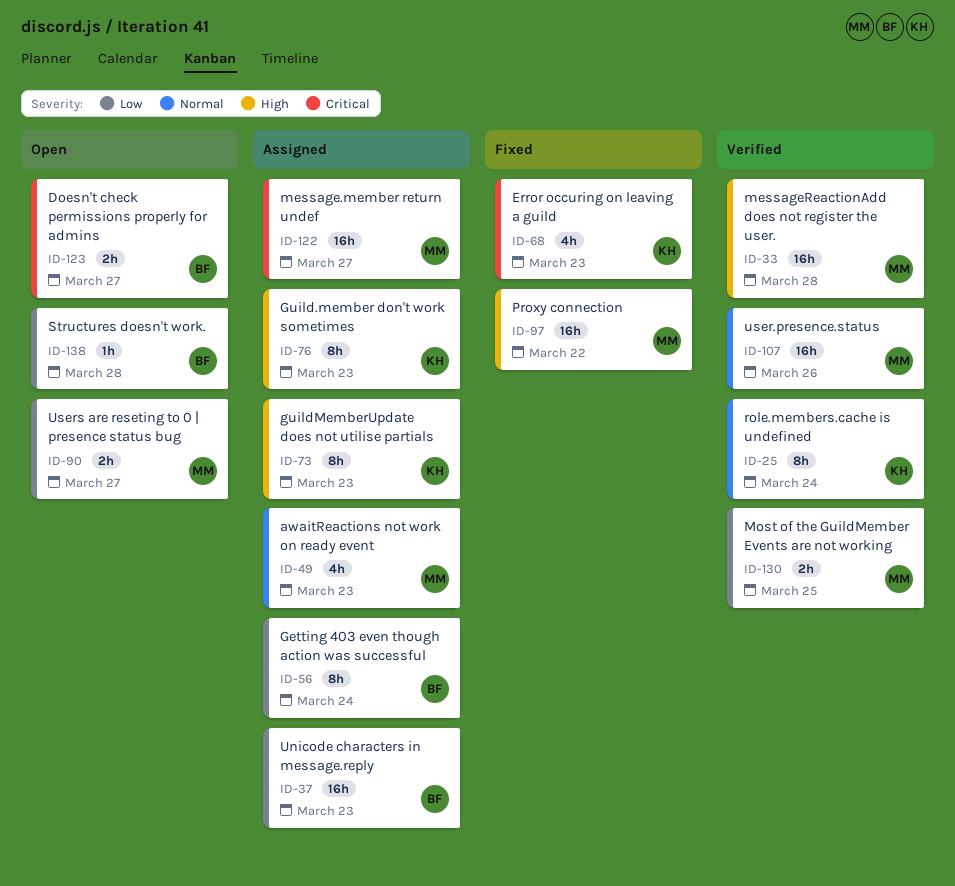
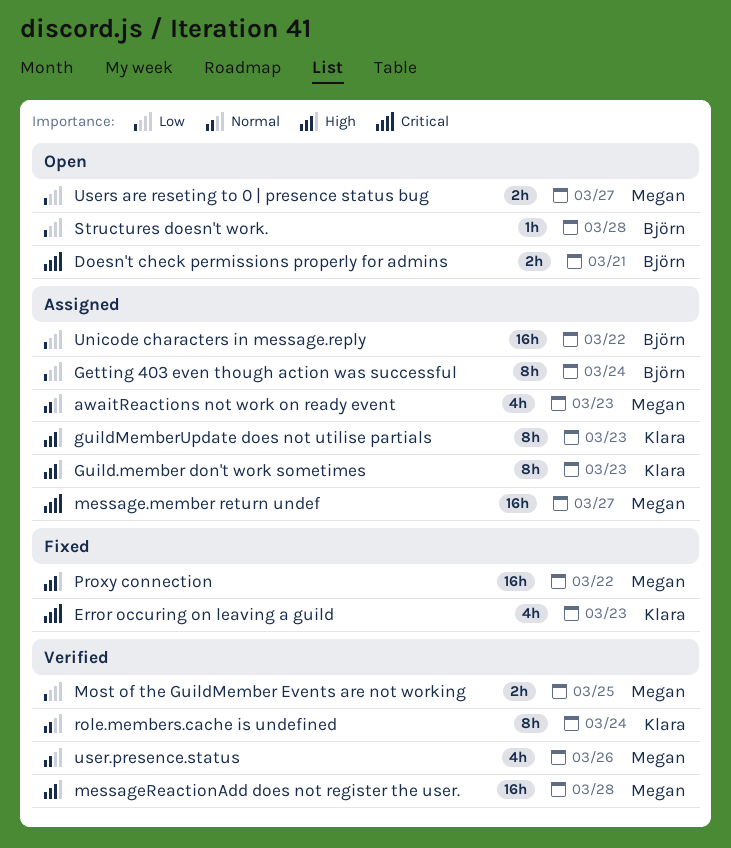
Doesn't check permissions properly for admins, due: Mar 27 -> Mar 21
Unicode characters in message.reply, due: Mar 23 -> Mar 22
user.presence.status, estimate: 16h -> 4h

